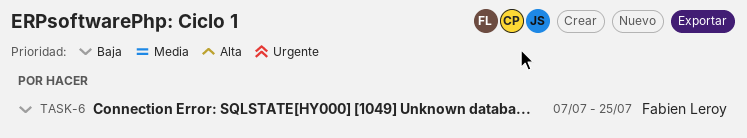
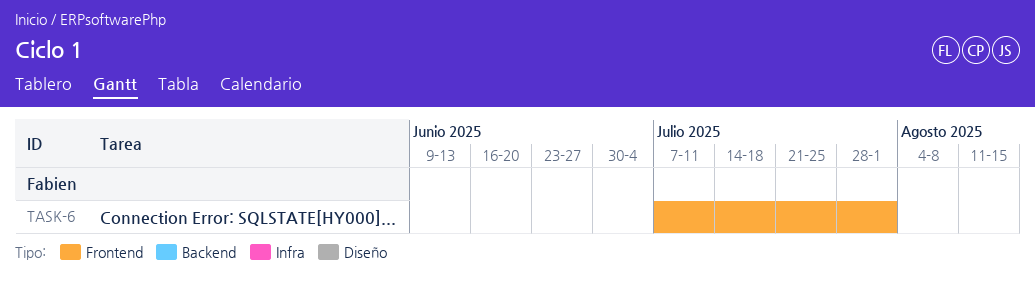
TASK-6, due: Jul 25 -> Aug 1

